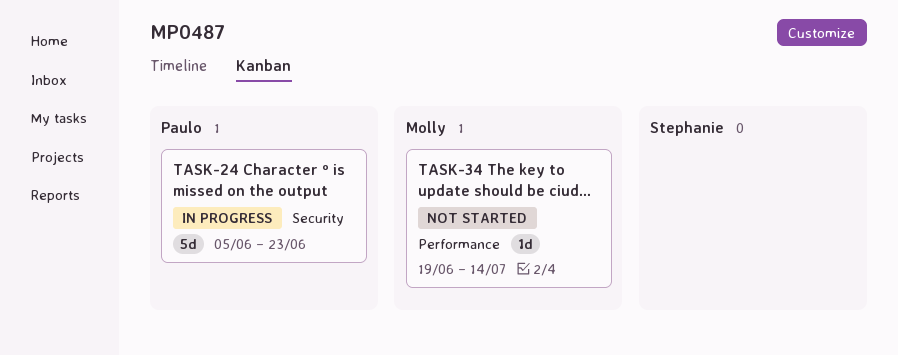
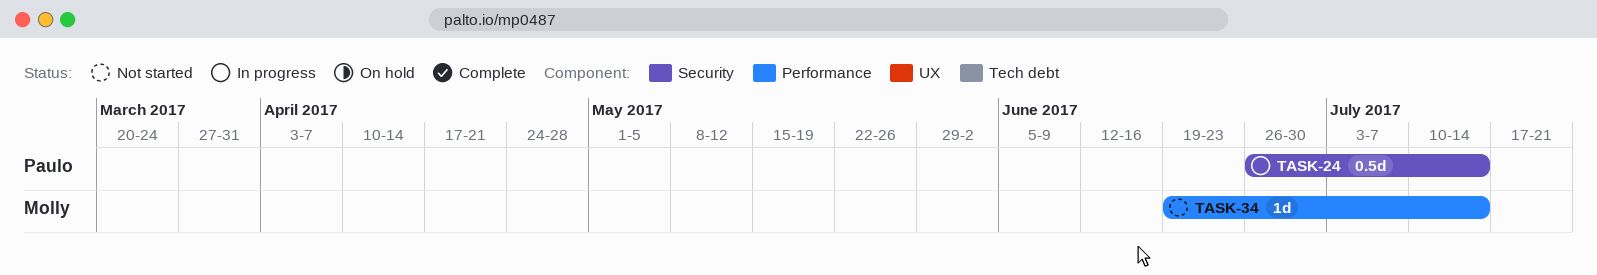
TASK-24, estimate: 5d -> 0.5d
TASK-24, start: Jun 5 -> Jun 26
TASK-24, due: Jun 23 -> Jul 14

